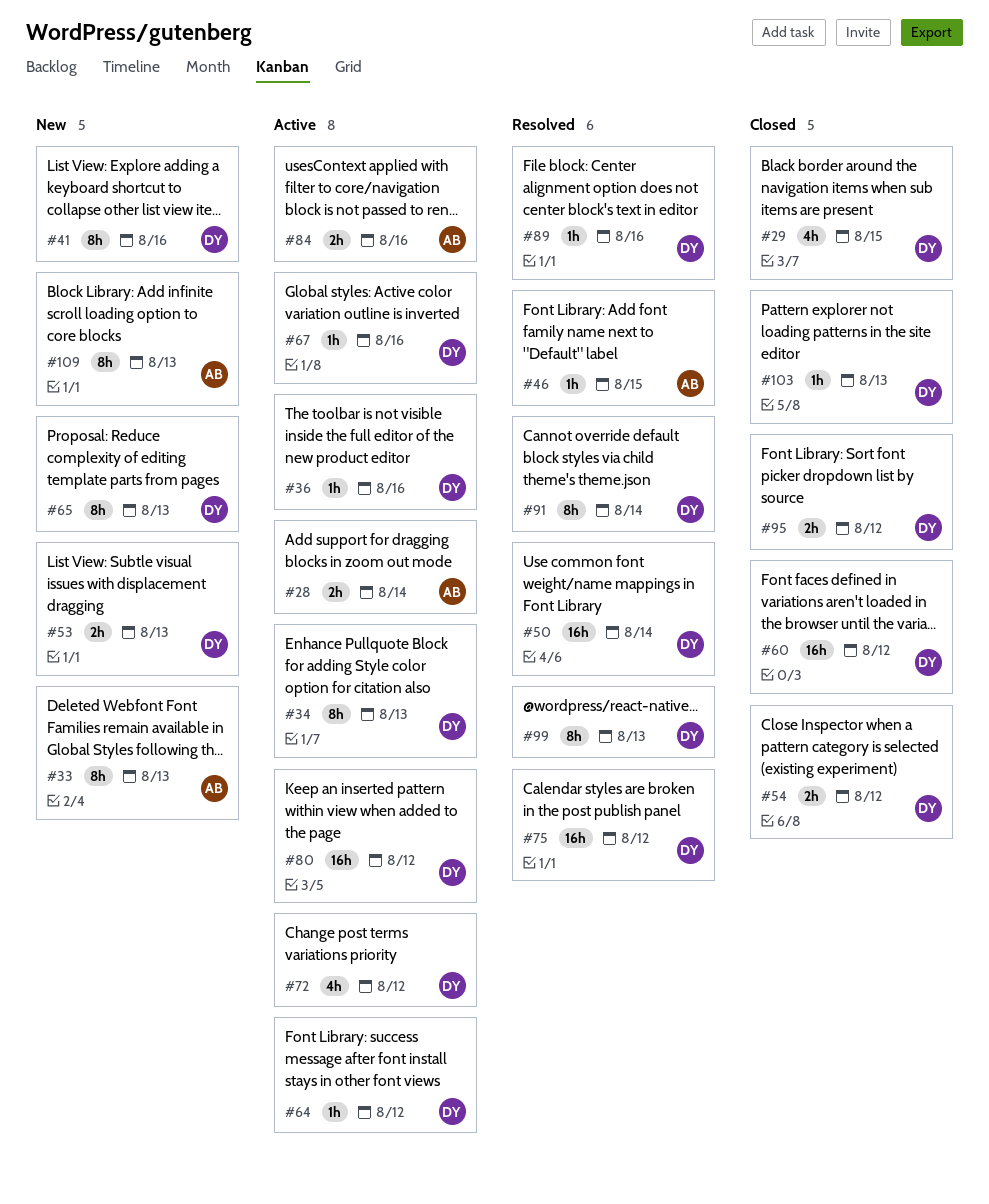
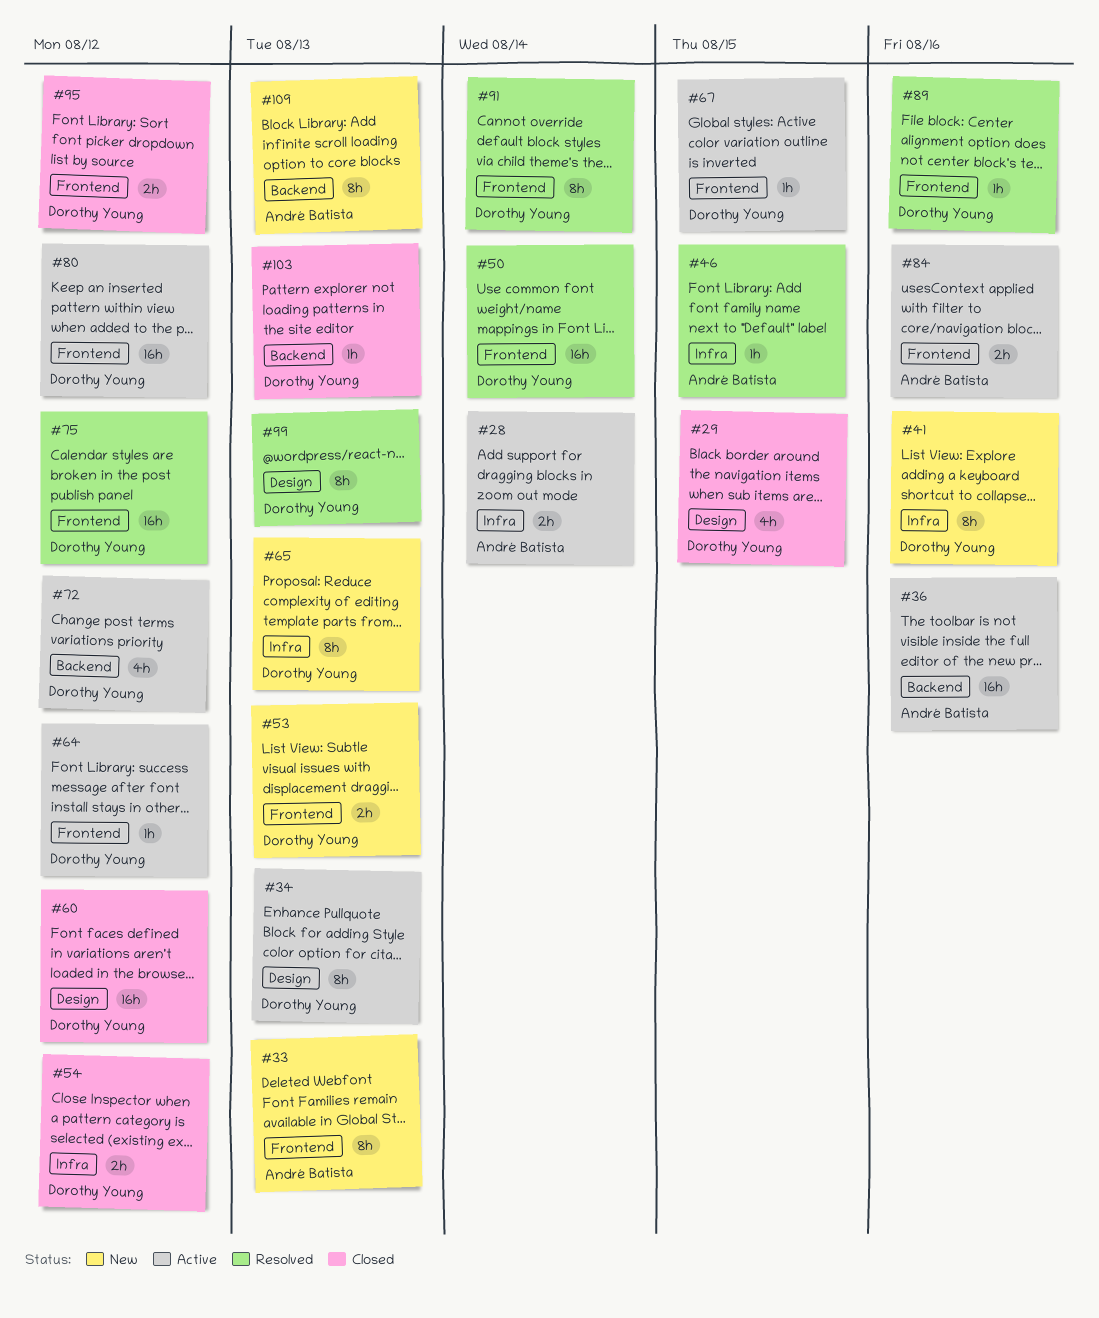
#36, owner: Dorothy Young -> André Batista
#36, estimate: 1h -> 16h
#67, due: Aug 16 -> Aug 15

